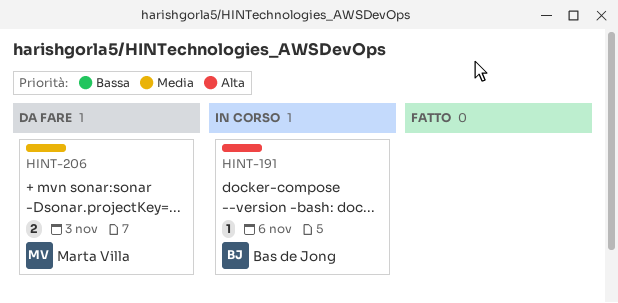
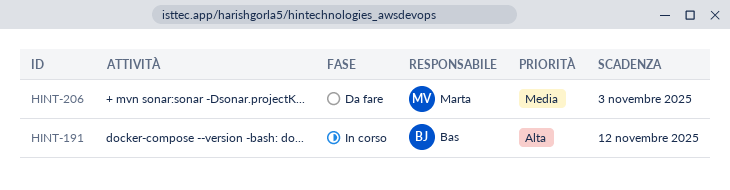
HINT-191, due: Nov 6 -> Nov 12

